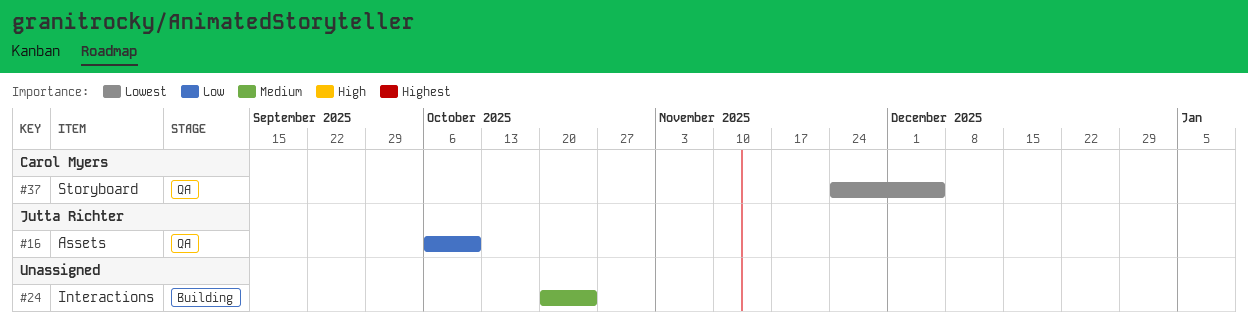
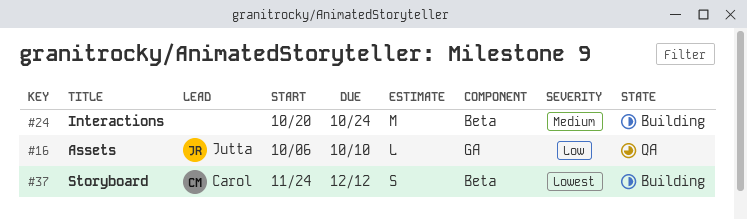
#37, status: QA -> Building
#37, due: Dec 5 -> Dec 12

